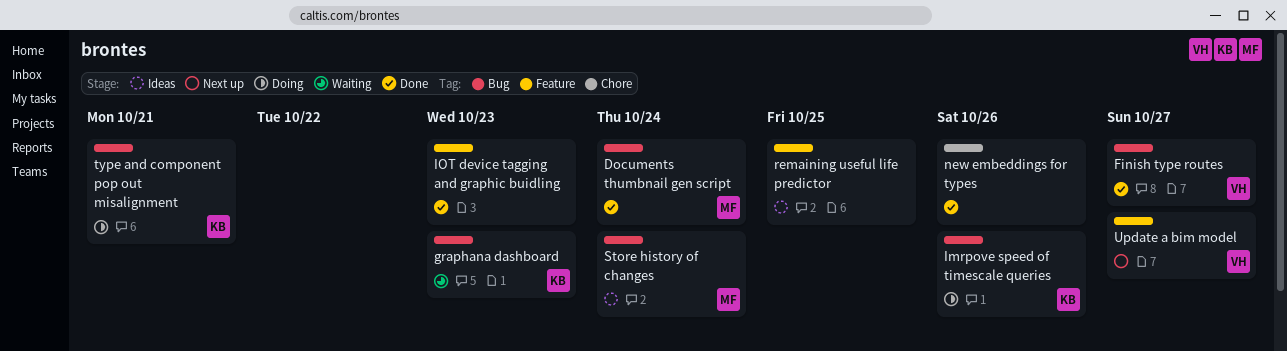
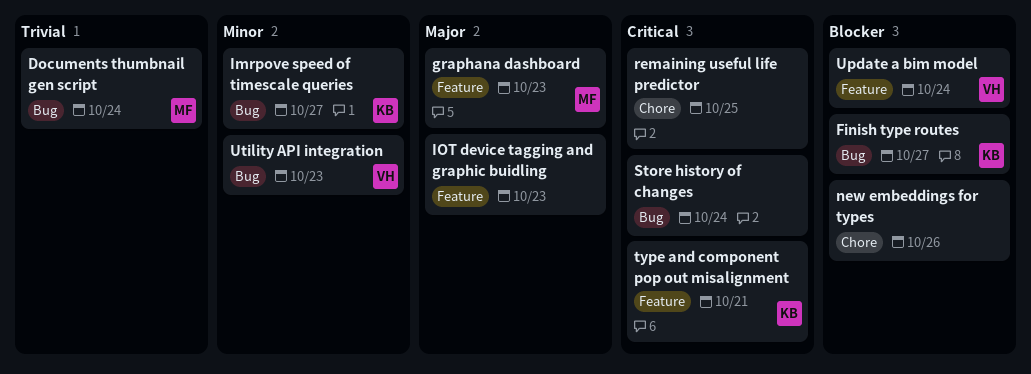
Finish type routes, owner: VH -> KB
graphana dashboard, owner: KB -> MF
graphana dashboard, label: Bug -> Feature
Imrpove speed of timescale queries, due: Oct 26 -> Oct 27
remaining useful life predictor, label: Feature -> Chore
Store history of changes, owner: MF -> none
type and component pop out misalignment, label: Bug -> Feature
Update a bim model, due: Oct 27 -> Oct 24
Utility API integration: none -> present

